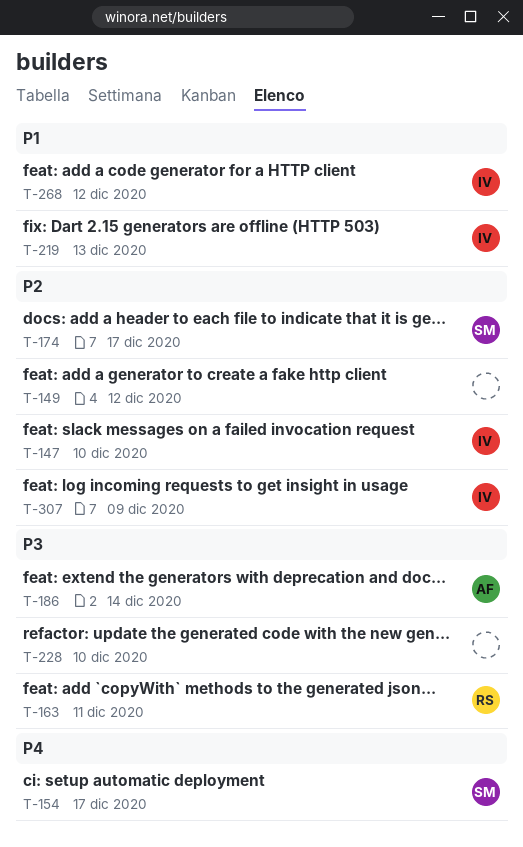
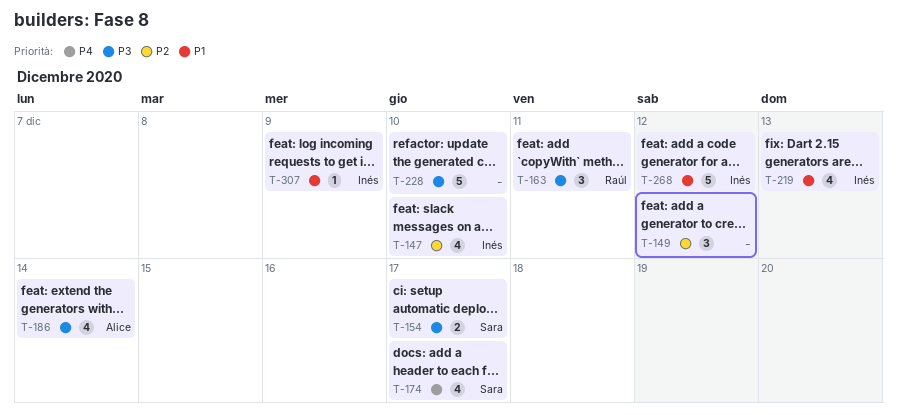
T-154, priority: P4 -> P3
T-174, priority: P2 -> P4
T-307, priority: P2 -> P1

